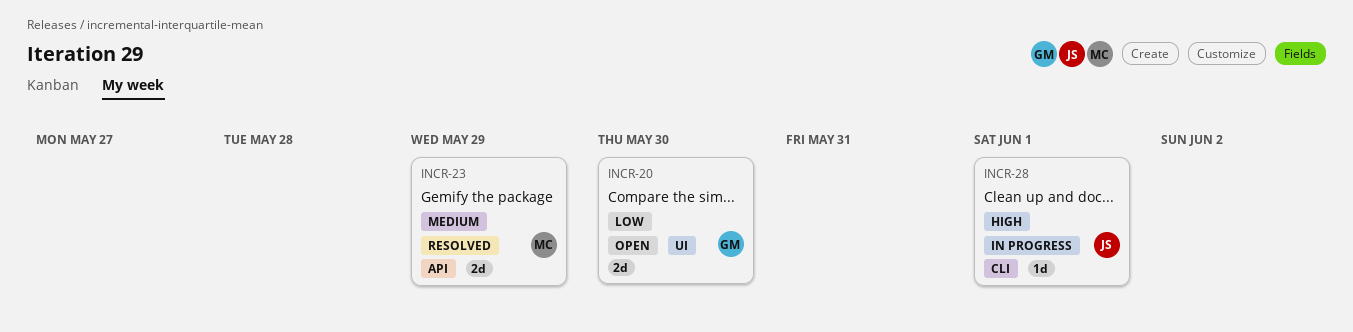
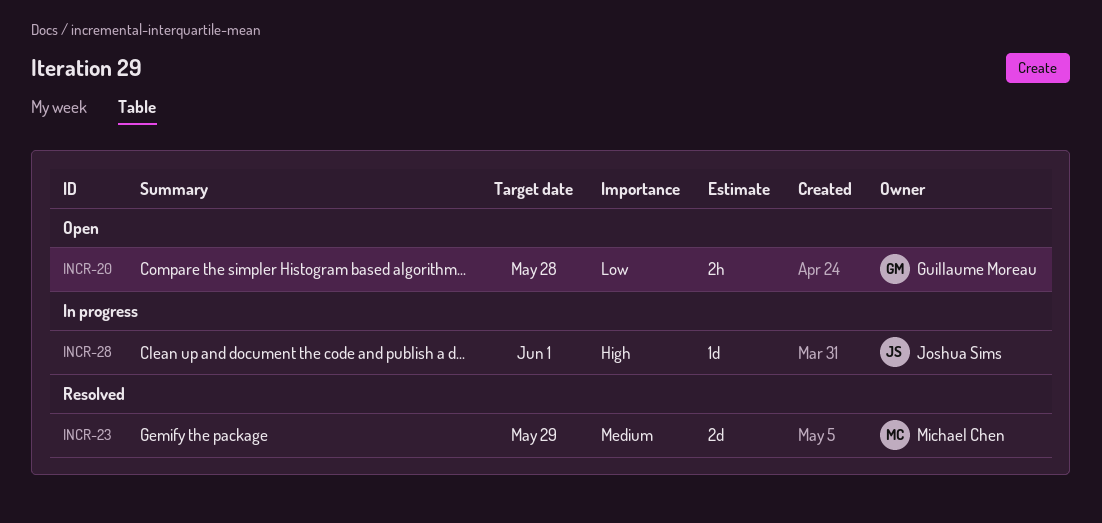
INCR-20, estimate: 2d -> 2h
INCR-20, due: May 30 -> May 28

